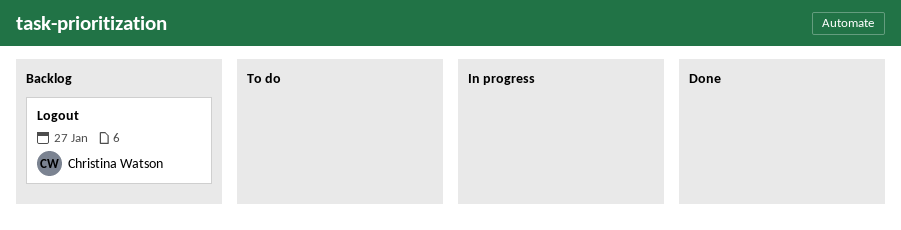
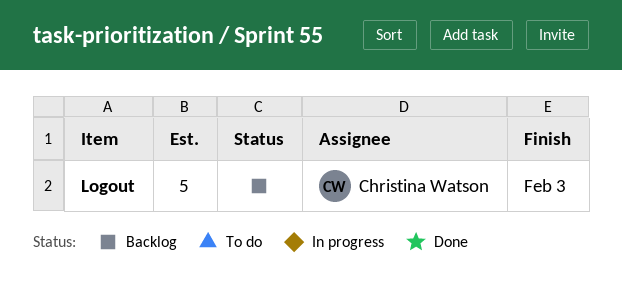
Logout, due: Jan 27 -> Feb 3

